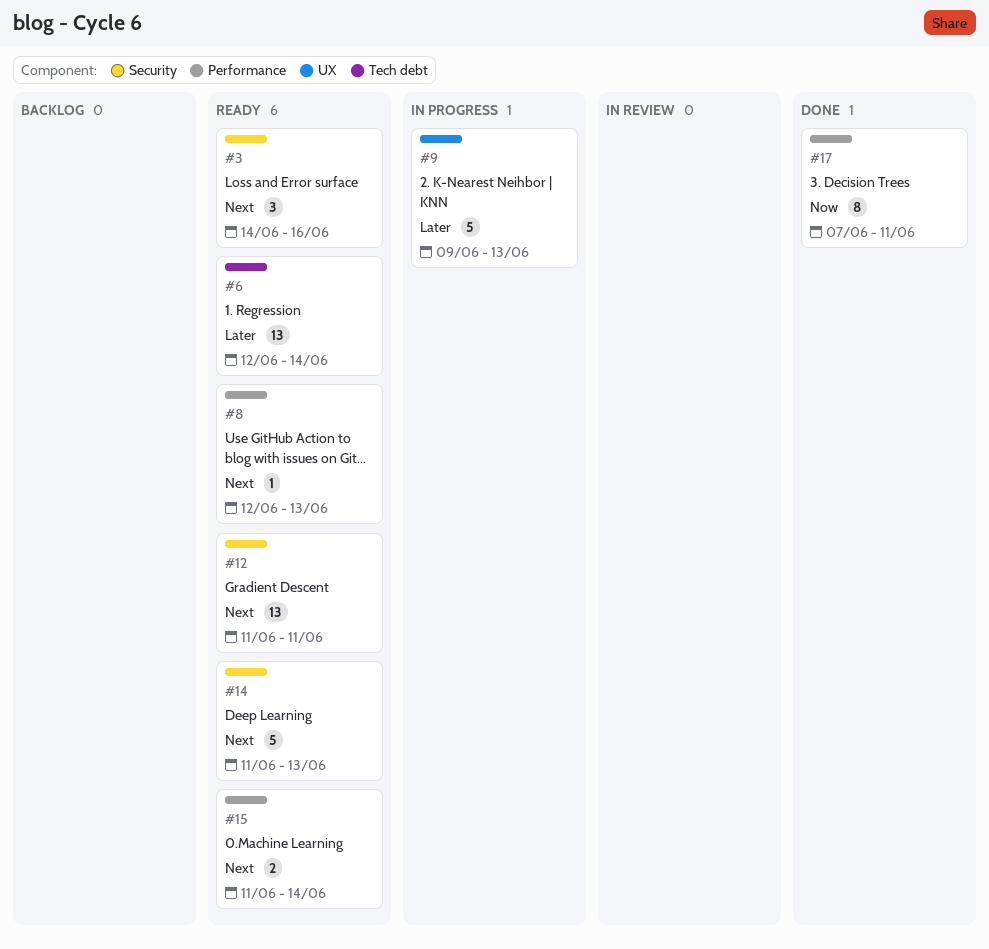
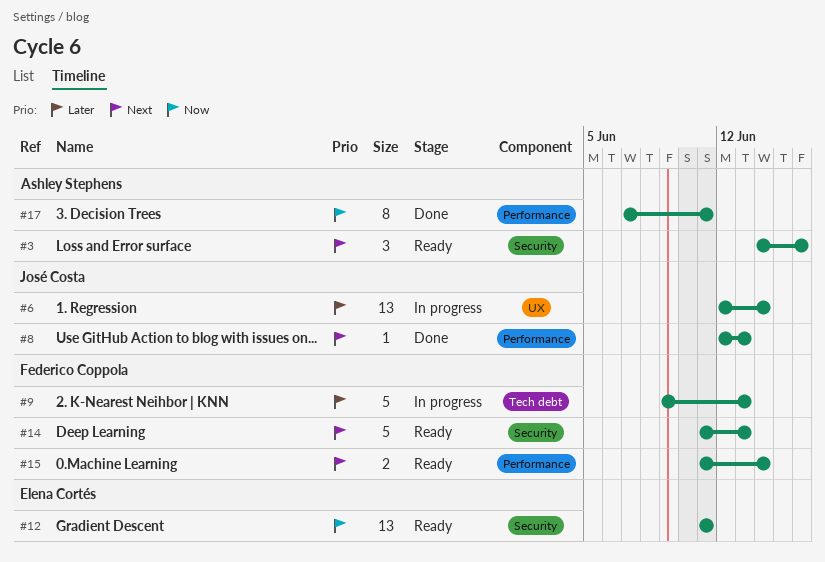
#6, status: Ready -> In progress
#6, label: Tech debt -> UX
#8, status: Ready -> Done
#9, label: UX -> Tech debt
#12, priority: Next -> Now

